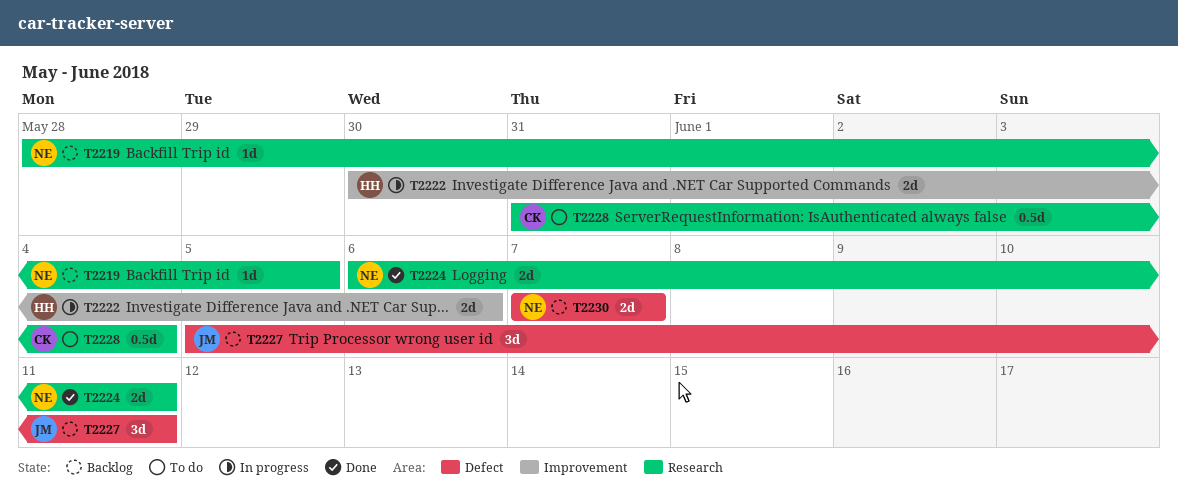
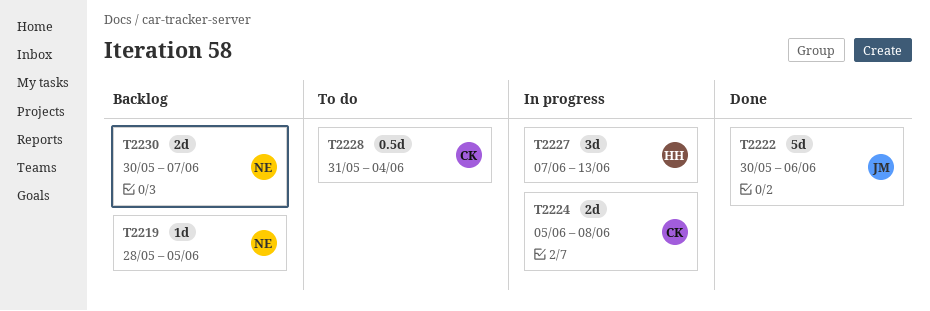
T2222, status: In progress -> Done
T2222, owner: HH -> JM
T2222, estimate: 2d -> 5d
T2224, status: Done -> In progress
T2224, owner: NE -> CK
T2224, start: Jun 6 -> Jun 5
T2224, due: Jun 11 -> Jun 8
T2227, status: Backlog -> In progress
T2227, owner: JM -> HH
T2227, start: Jun 5 -> Jun 7
T2227, due: Jun 11 -> Jun 13
T2230, start: Jun 7 -> May 30

